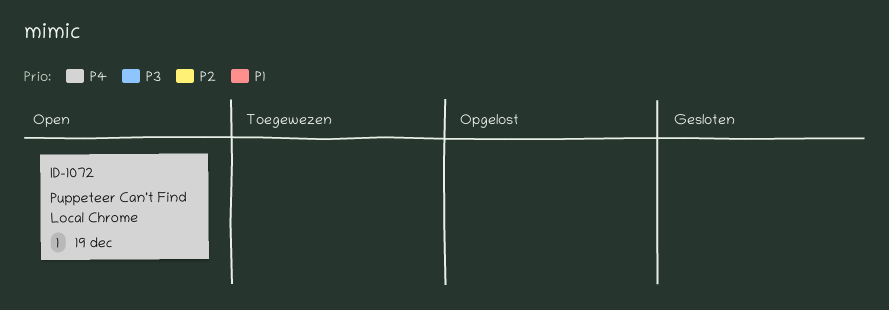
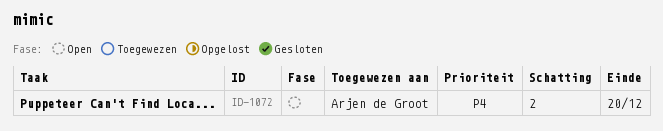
ID-1072, estimate: 1 -> 2
ID-1072, due: Dec 19 -> Dec 20

